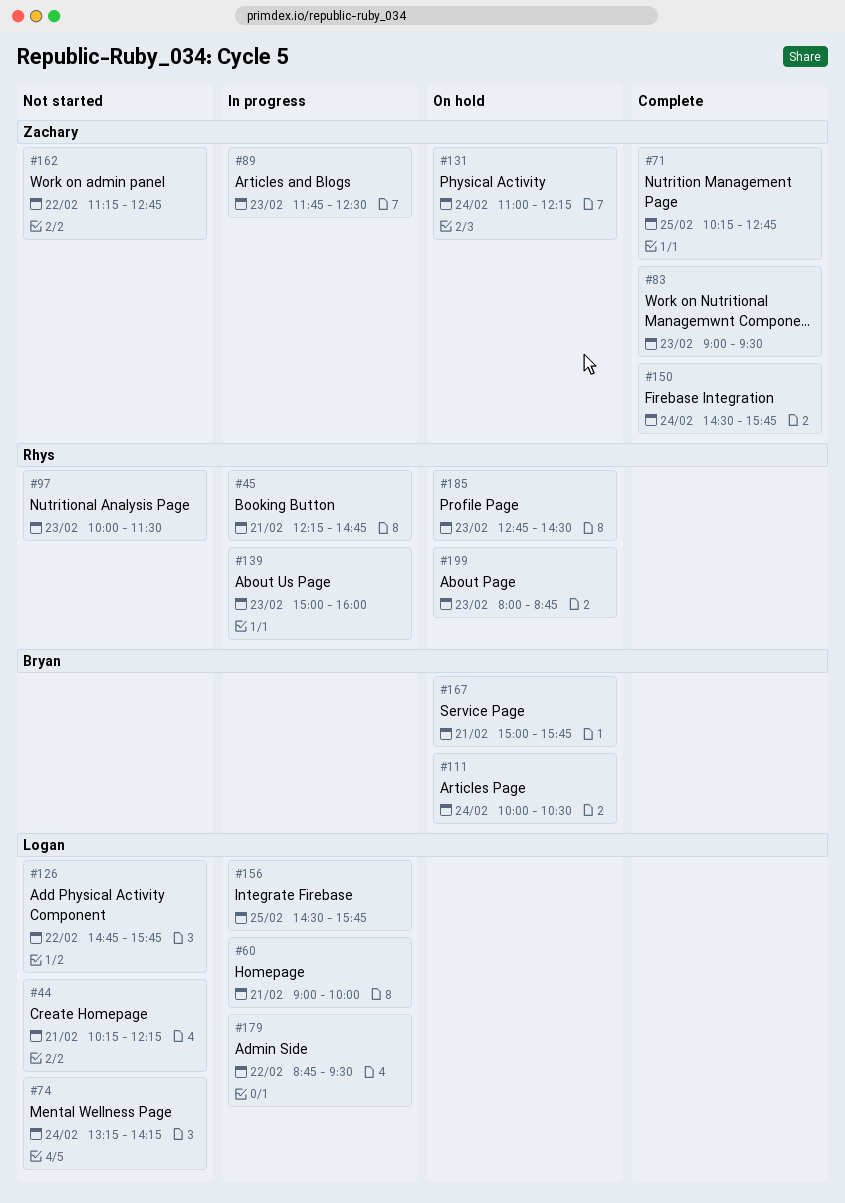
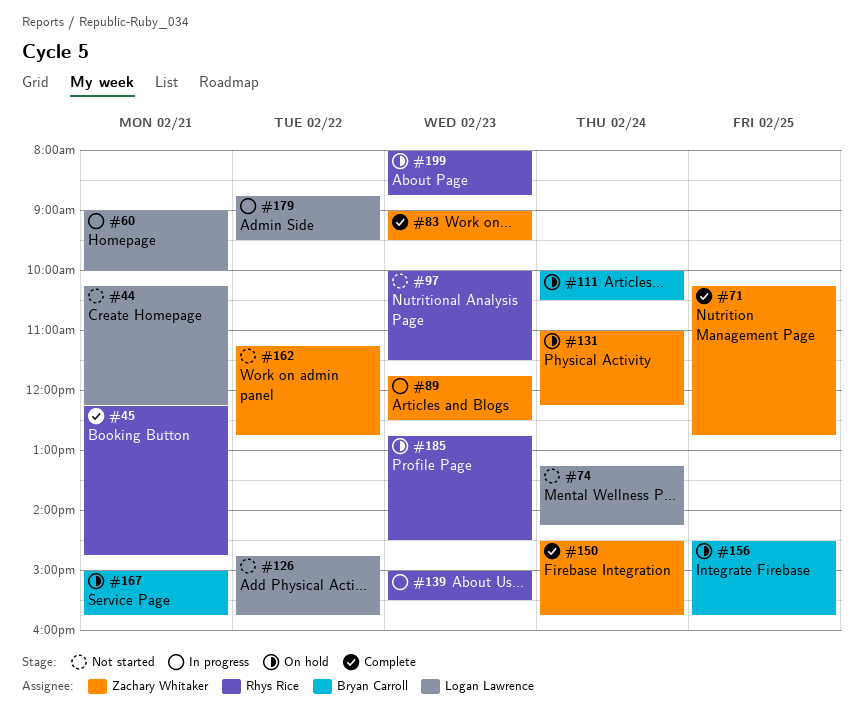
#45, status: In progress -> Complete
#139, ends: 16:00 -> 15:30
#156, status: In progress -> On hold
#156, owner: Logan Lawrence -> Bryan Carroll

